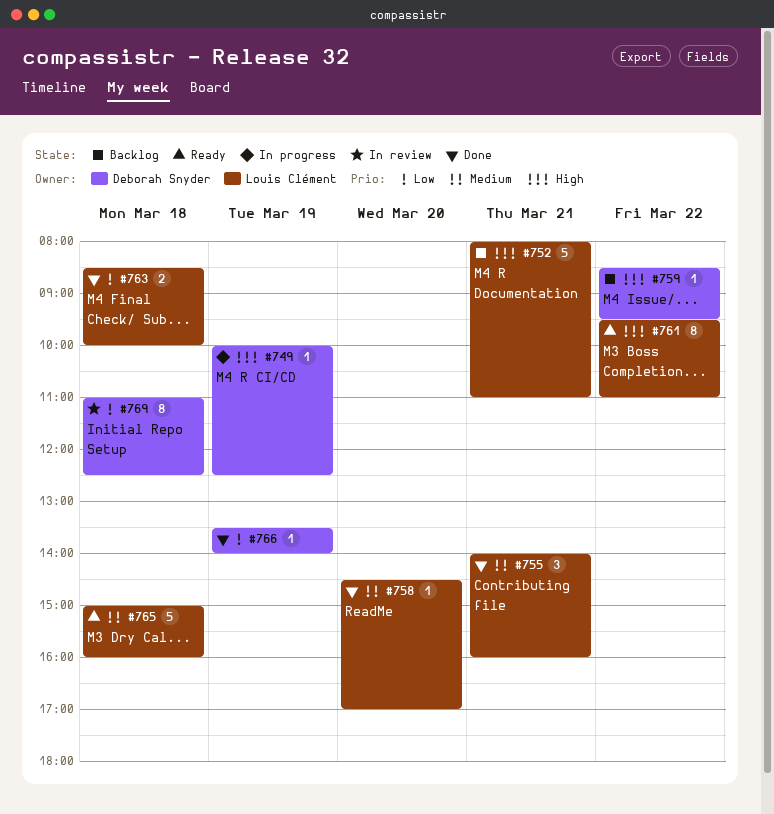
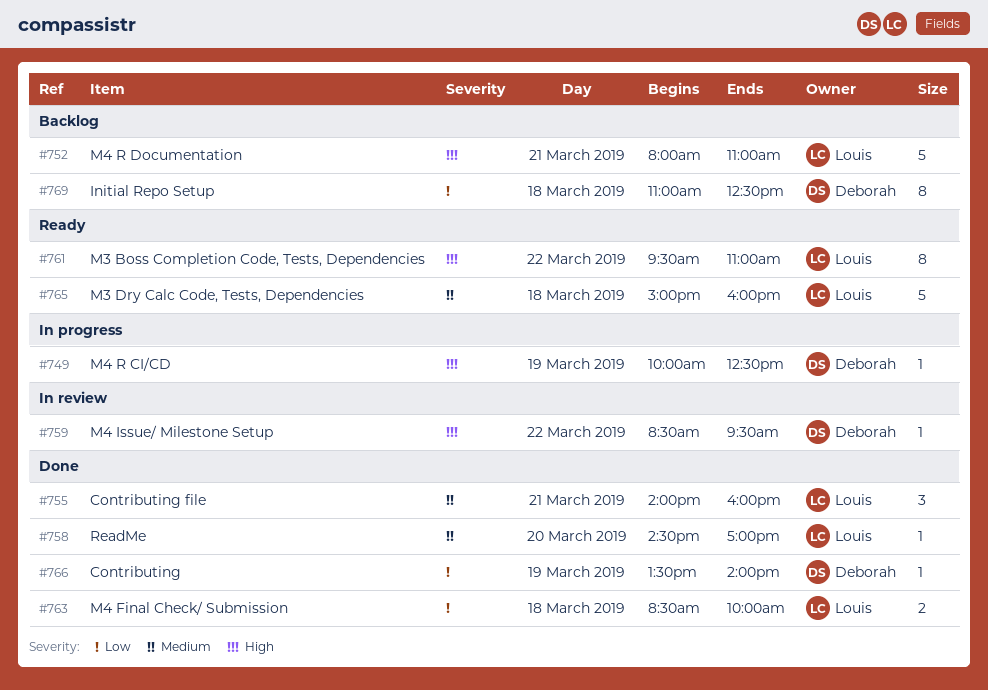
#759, status: Backlog -> In review
#769, status: In review -> Backlog

